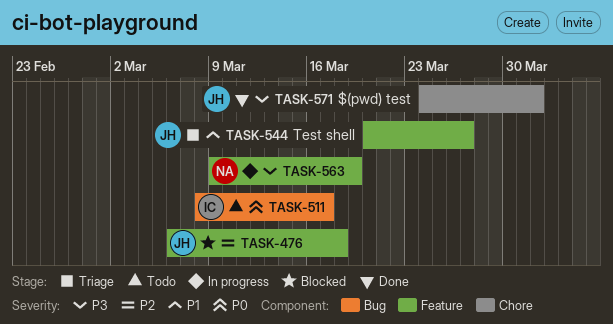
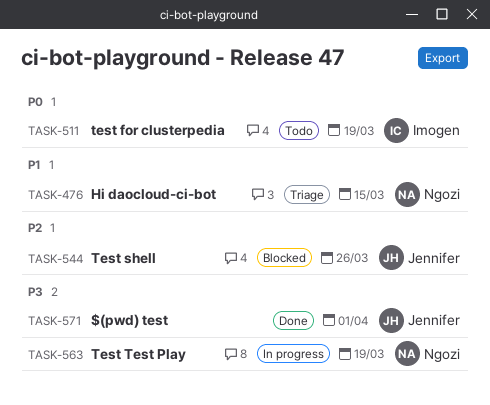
TASK-476, status: Blocked -> Triage
TASK-476, owner: Jennifer -> Ngozi
TASK-476, priority: P2 -> P1
TASK-476, due: Mar 18 -> Mar 15
TASK-511, due: Mar 17 -> Mar 19
TASK-544, status: Triage -> Blocked
TASK-544, priority: P1 -> P2
TASK-544, due: Mar 27 -> Mar 26

